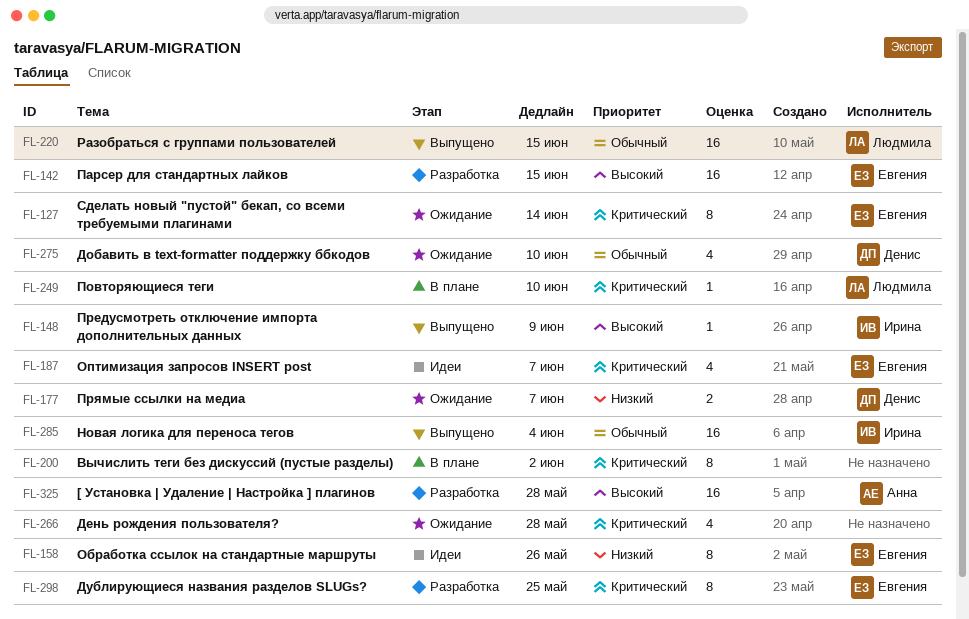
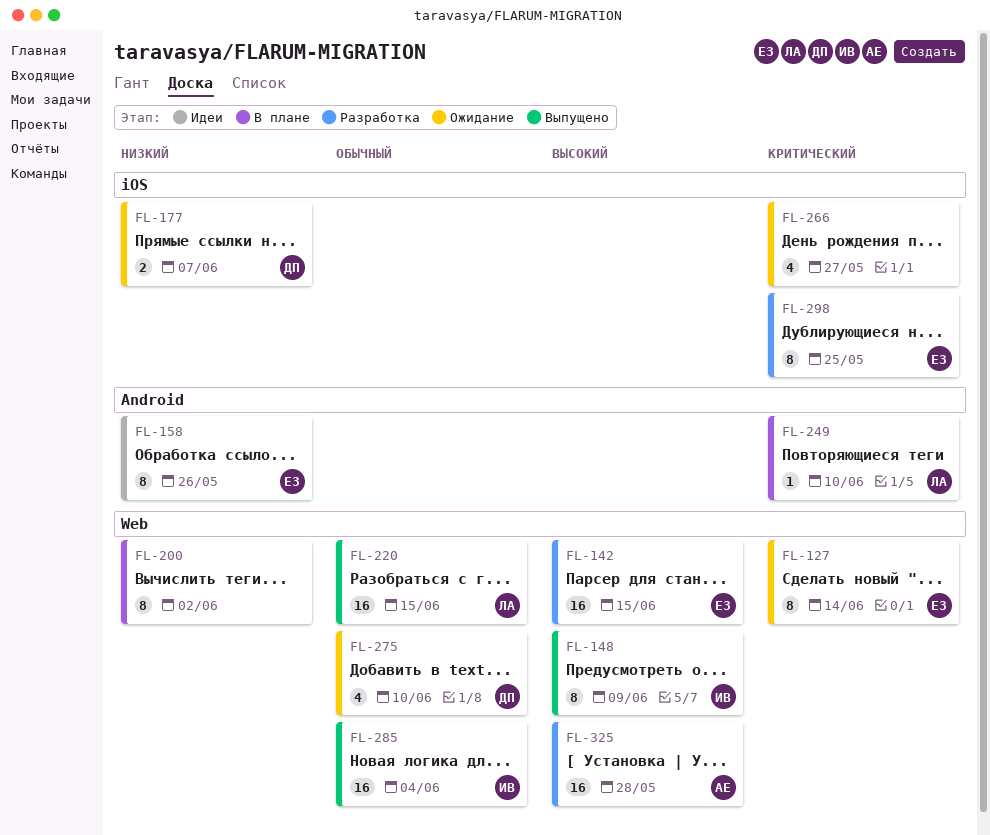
FL-148, estimate: 1 -> 8
FL-187: present -> none
FL-200, priority: Критический -> Низкий
FL-266, due: May 28 -> May 27

